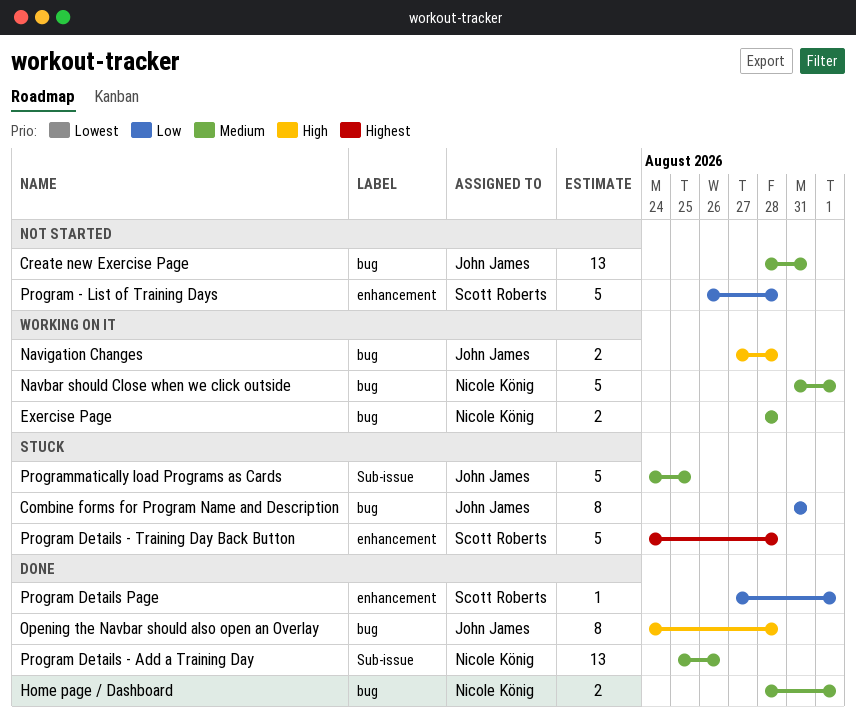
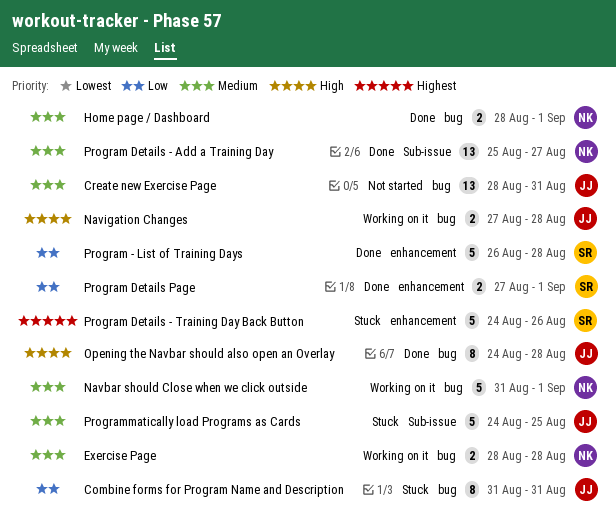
Program - List of Training Days, status: Not started -> Done
Program Details - Add a Training Day, due: Aug 26 -> Aug 27
Program Details - Training Day Back Button, due: Aug 28 -> Aug 26
Program Details Page, estimate: 1 -> 2

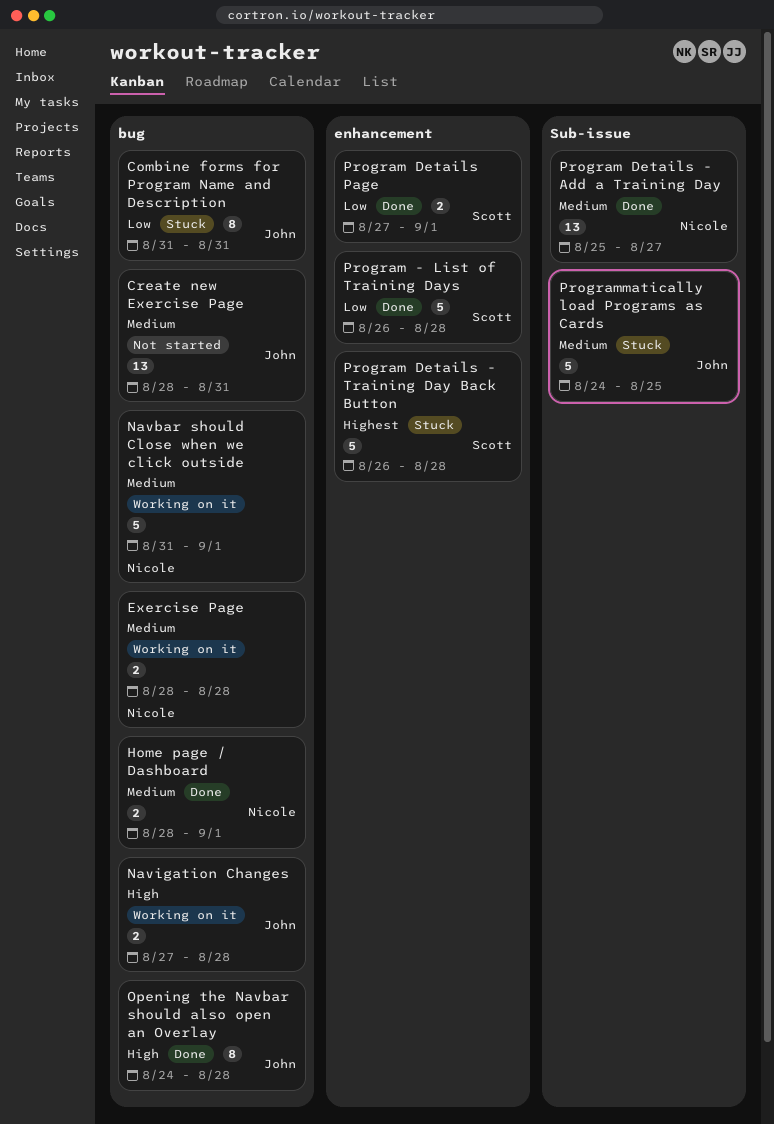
Program Details - Training Day Back Button, start: Aug 24 -> Aug 26
Program Details - Training Day Back Button, due: Aug 26 -> Aug 28

